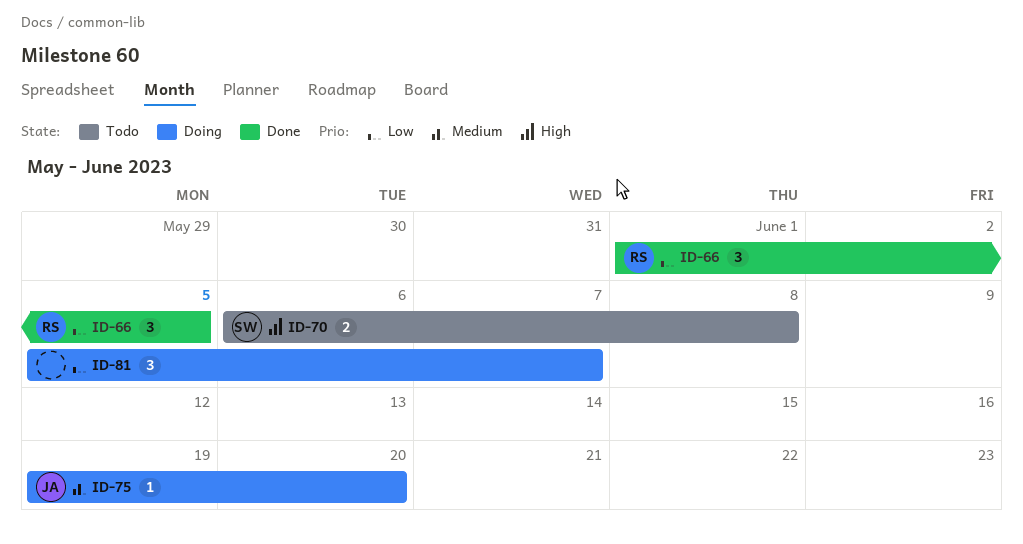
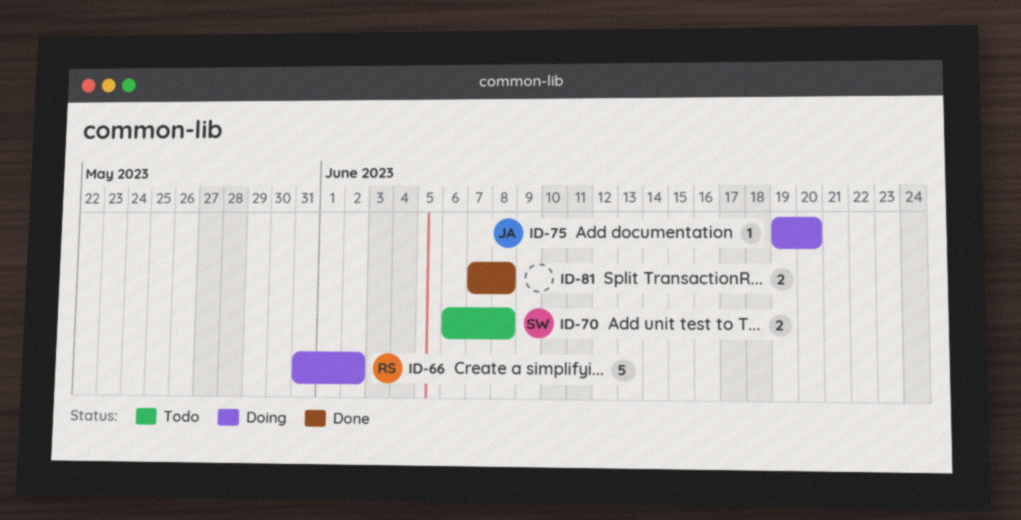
ID-66, status: Done -> Doing
ID-66, estimate: 3 -> 5
ID-66, start: Jun 1 -> May 31
ID-66, due: Jun 5 -> Jun 2
ID-81, status: Doing -> Done
ID-81, estimate: 3 -> 2
ID-81, start: Jun 5 -> Jun 7
ID-81, due: Jun 7 -> Jun 8

